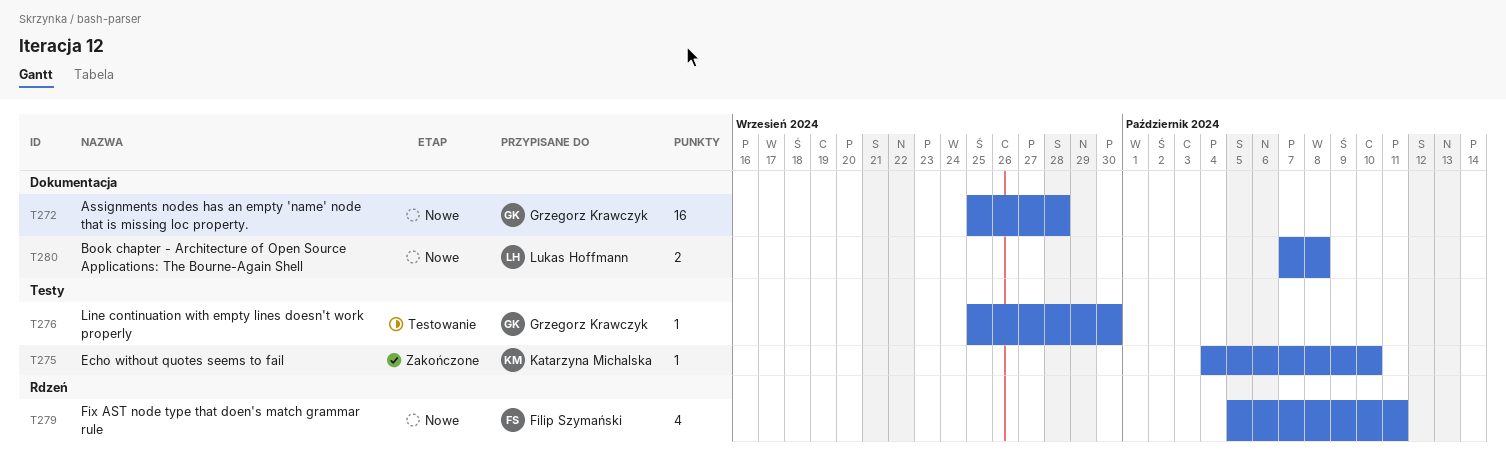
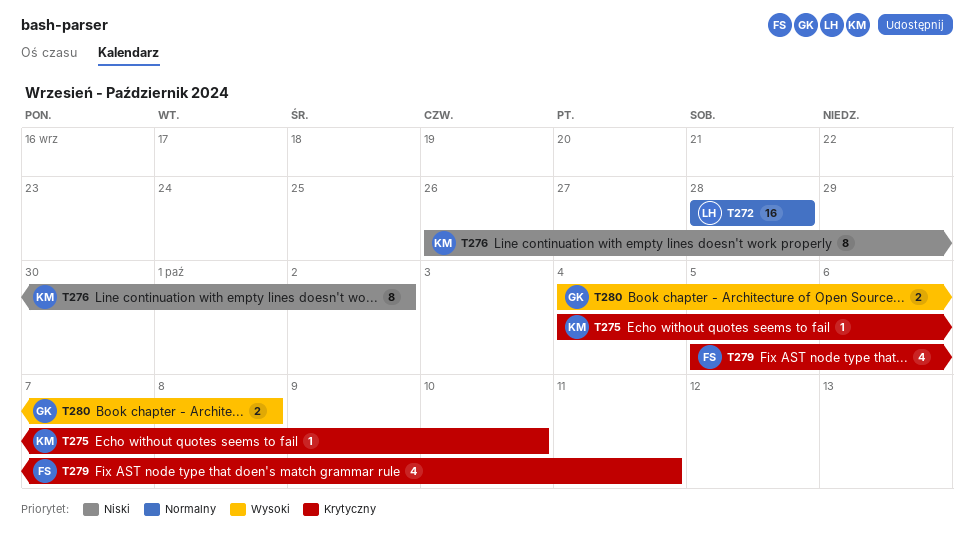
T272, owner: Grzegorz Krawczyk -> Lukas Hoffmann
T272, start: Sep 25 -> Sep 28
T276, owner: Grzegorz Krawczyk -> Katarzyna Michalska
T276, estimate: 1 -> 8
T276, start: Sep 25 -> Sep 26
T276, due: Sep 30 -> Oct 2
T280, owner: Lukas Hoffmann -> Grzegorz Krawczyk
T280, start: Oct 7 -> Oct 4

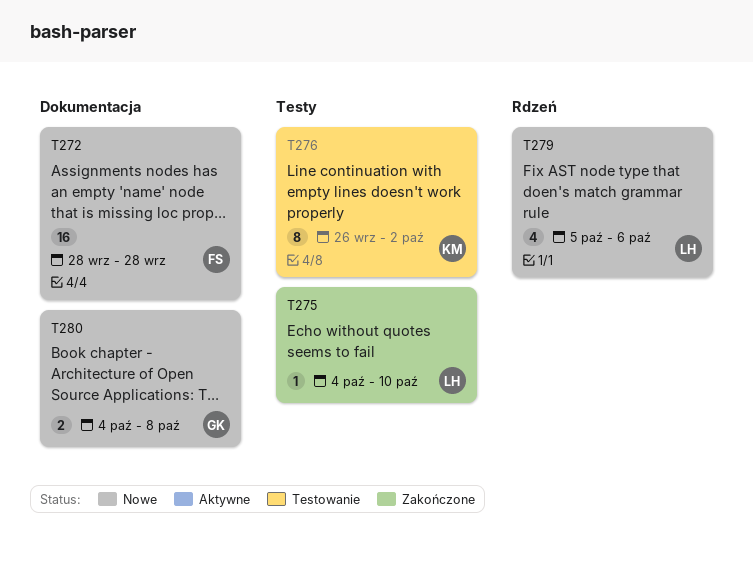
T272, owner: LH -> FS
T275, owner: KM -> LH
T279, owner: FS -> LH
T279, due: Oct 11 -> Oct 6

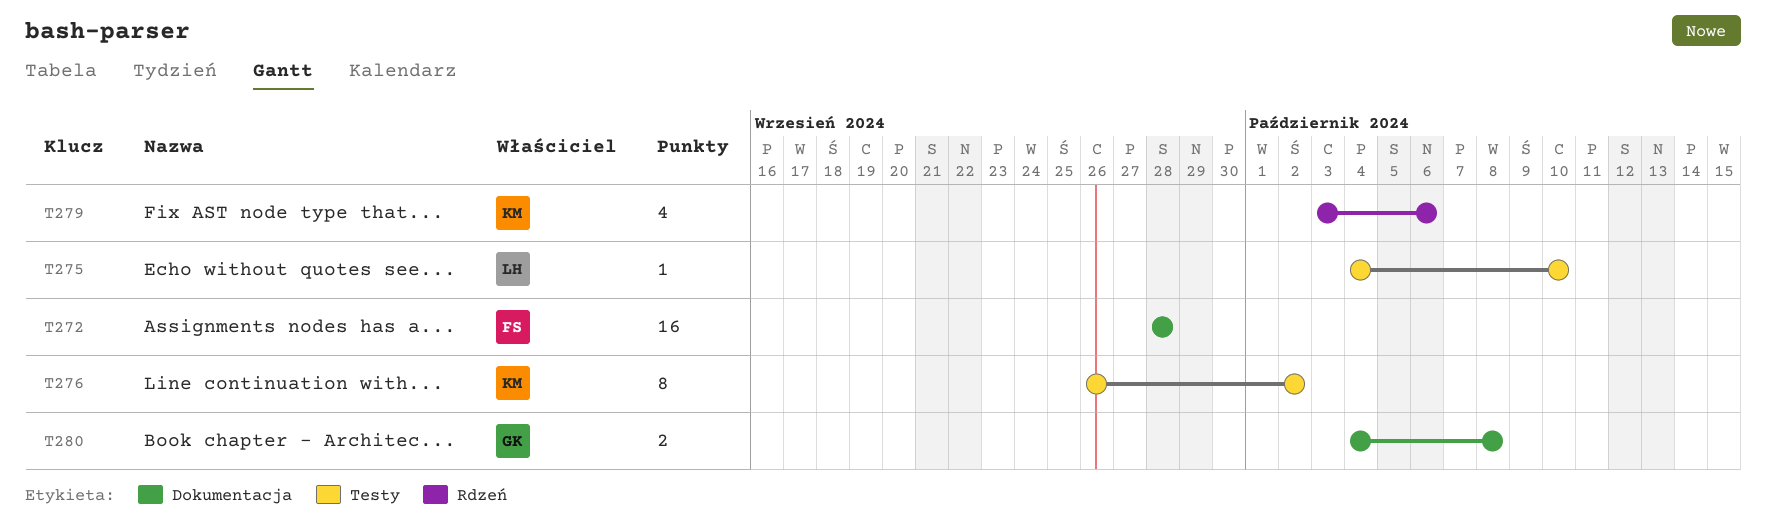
T279, owner: LH -> KM
T279, start: Oct 5 -> Oct 3

